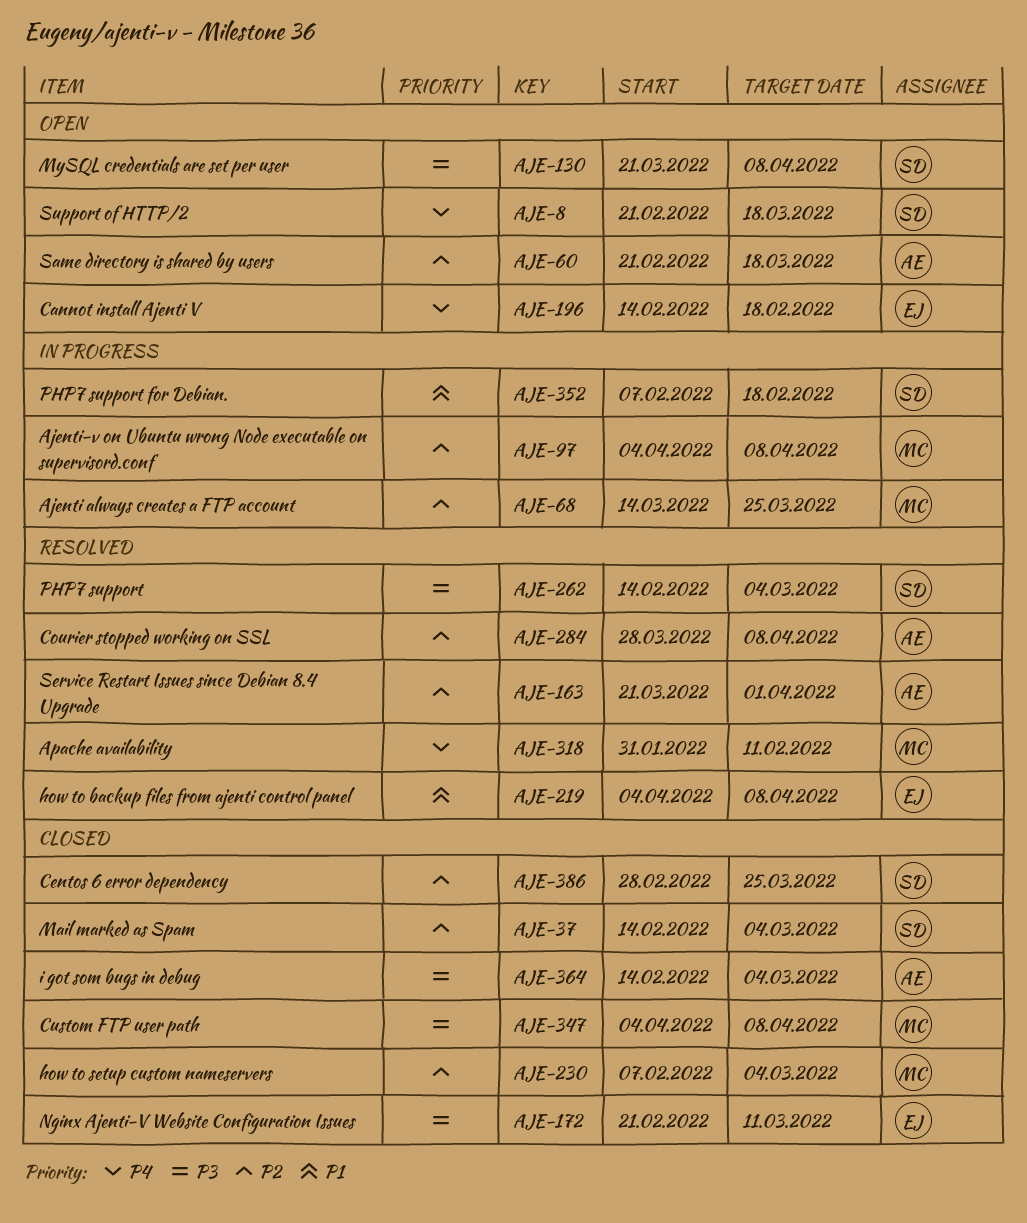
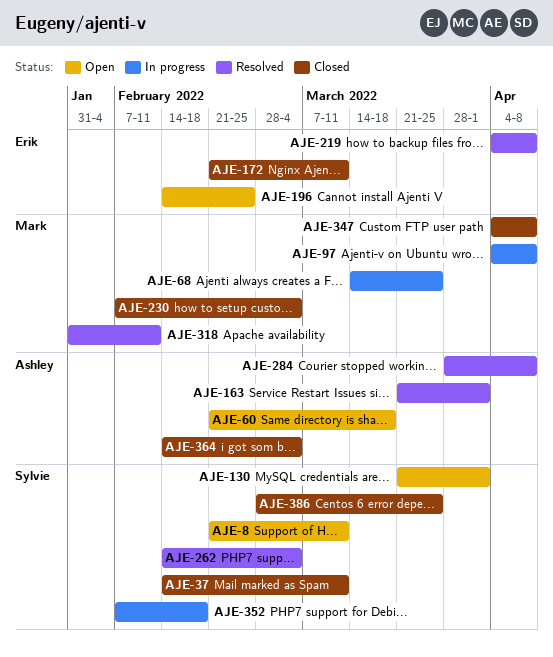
AJE-8, due: Mar 18 -> Mar 11
AJE-37, due: Mar 4 -> Mar 11
AJE-130, due: Apr 8 -> Apr 1
AJE-196, due: Feb 18 -> Feb 25

